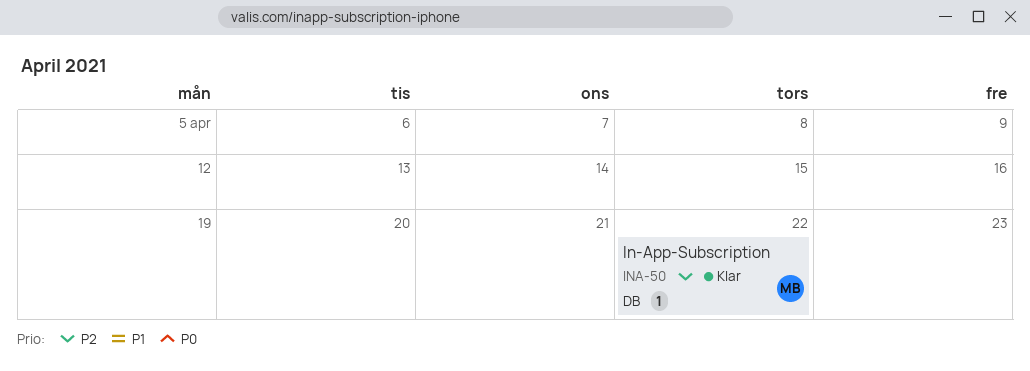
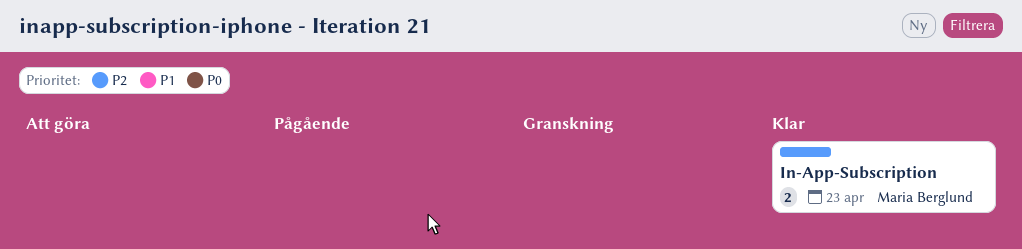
In-App-Subscription, estimate: 1 -> 2
In-App-Subscription, due: Apr 22 -> Apr 23

